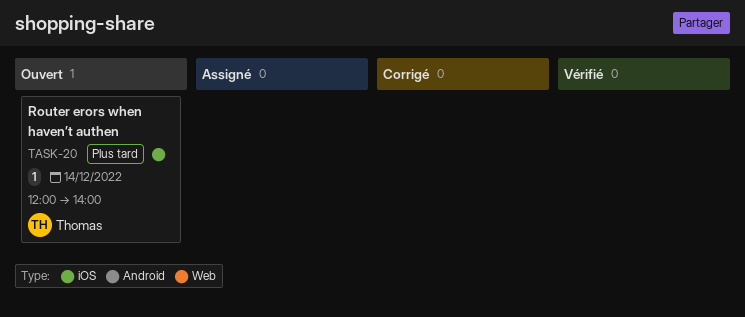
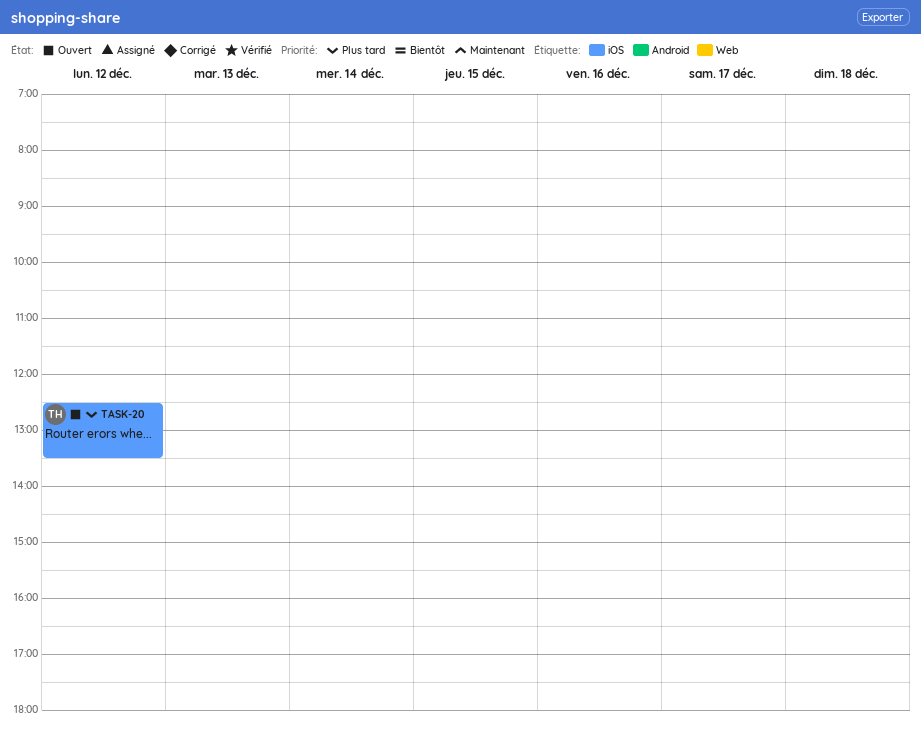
TASK-20, day: Dec 14 -> Dec 12
TASK-20, begins: 12:00 -> 12:30
TASK-20, ends: 14:00 -> 13:30

